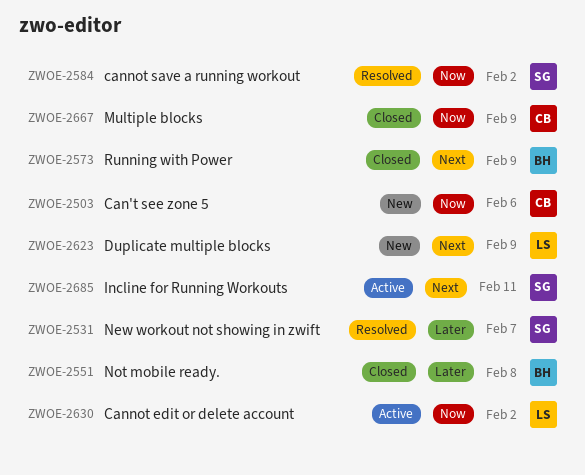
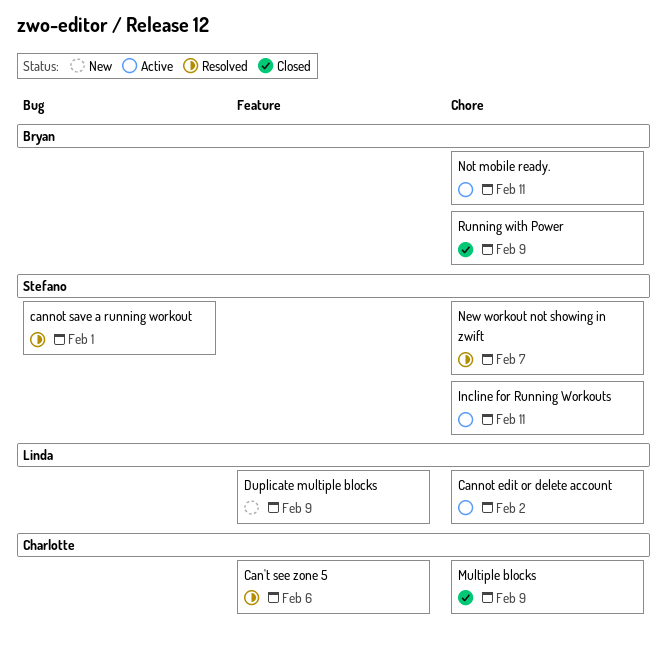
Can't see zone 5, status: New -> Resolved
cannot save a running workout, due: Feb 2 -> Feb 1
Not mobile ready., status: Closed -> Active
Not mobile ready., due: Feb 8 -> Feb 11

